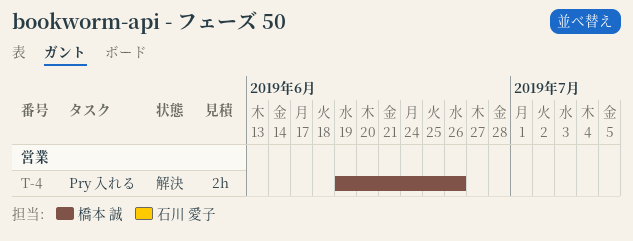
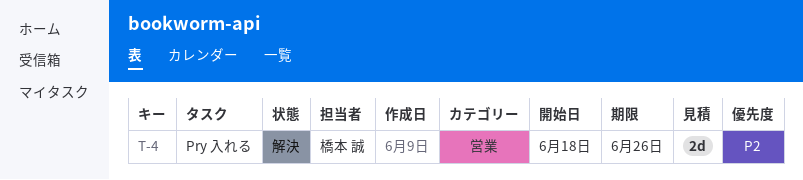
T-4, estimate: 2h -> 2d
T-4, start: Jun 19 -> Jun 18

